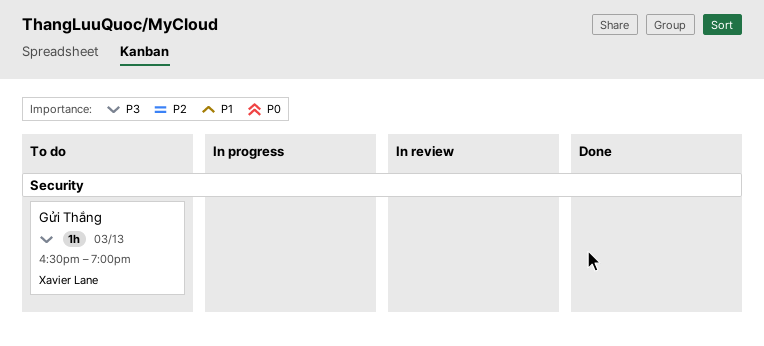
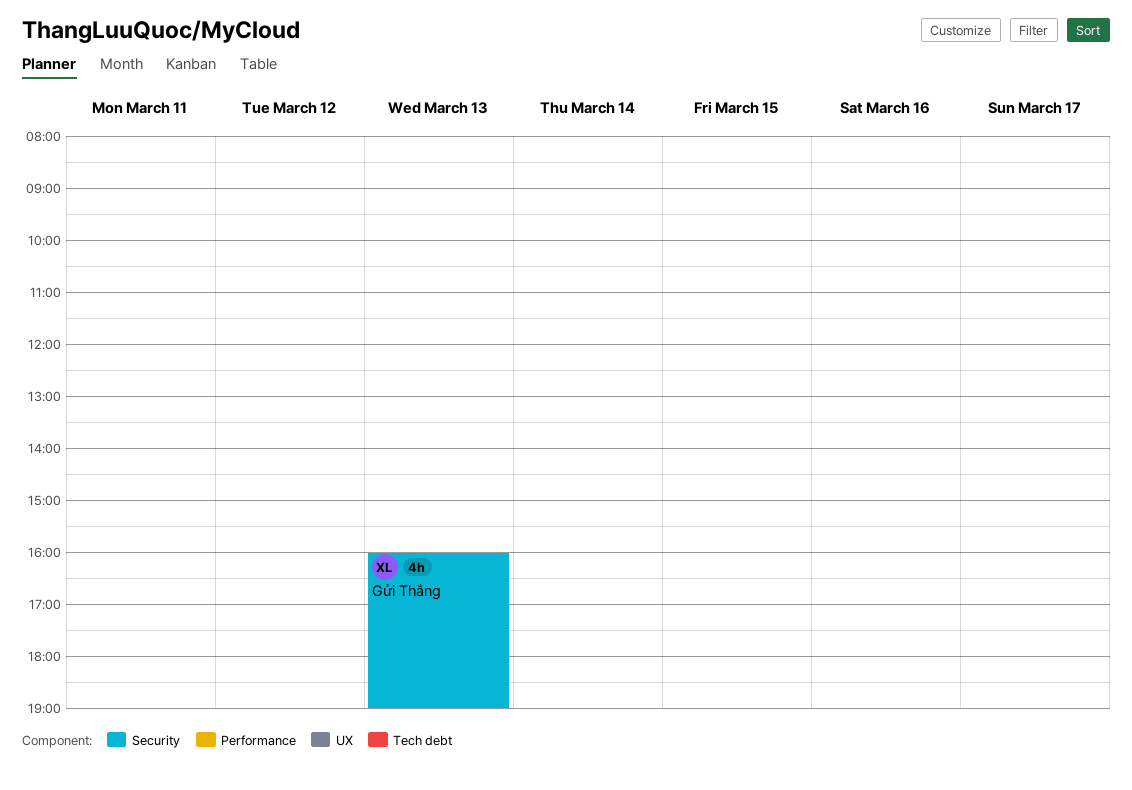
Gửi Thắng, estimate: 1h -> 4h
Gửi Thắng, begins: 16:30 -> 16:00

